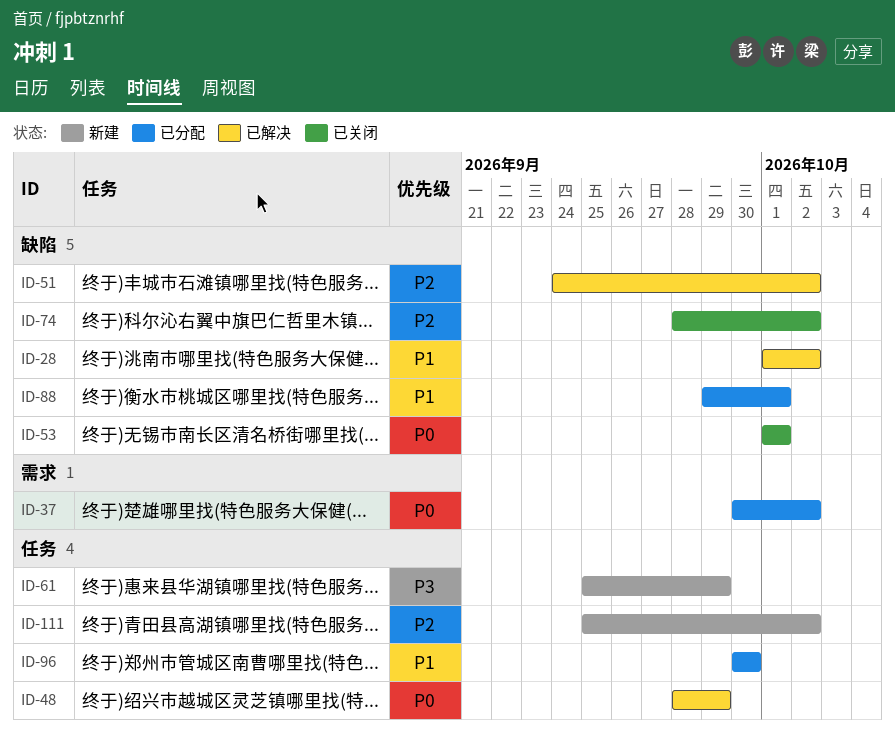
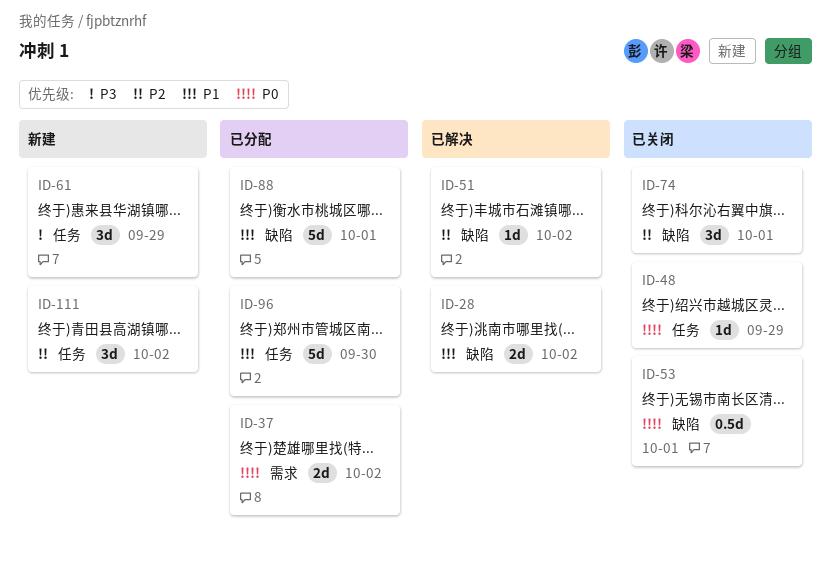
ID-48, status: 已解决 -> 已关闭
ID-74, due: Oct 2 -> Oct 1

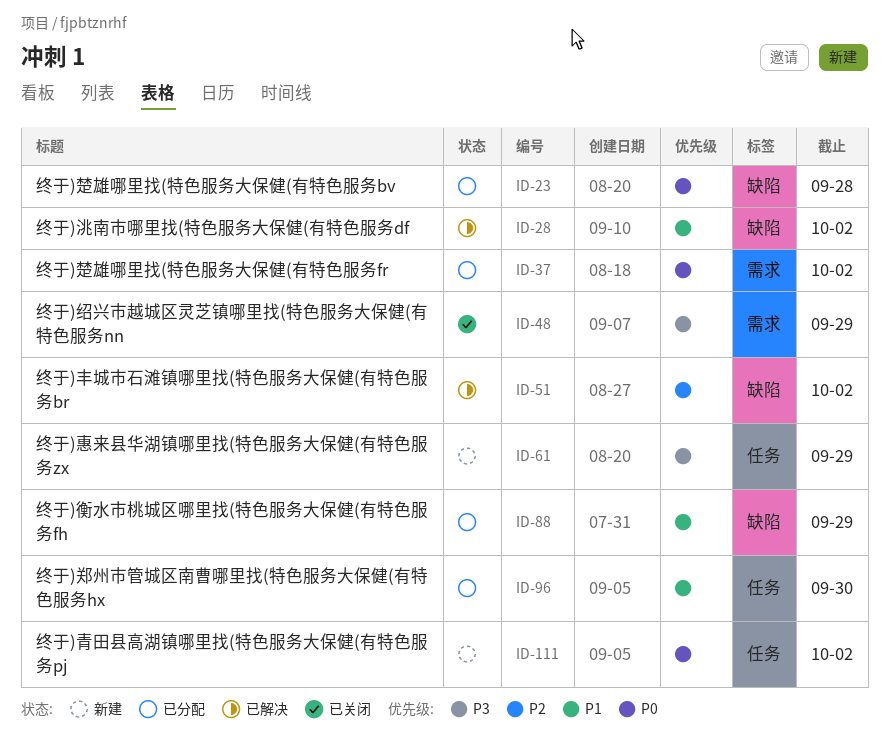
ID-23: none -> present
ID-48, priority: P0 -> P3
ID-48, label: 任务 -> 需求
ID-53: present -> none
ID-74: present -> none
ID-88, due: Oct 1 -> Sep 29
ID-111, priority: P2 -> P0

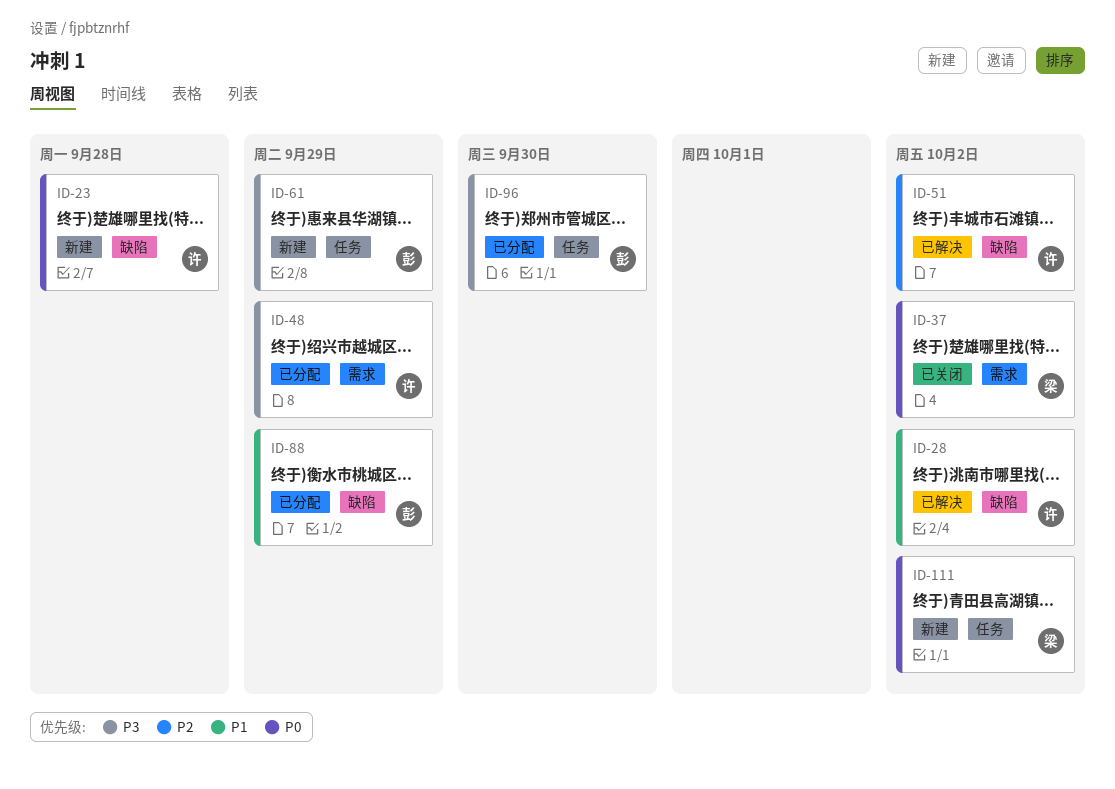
ID-23, status: 已分配 -> 新建
ID-37, status: 已分配 -> 已关闭
ID-48, status: 已关闭 -> 已分配
ID-96, priority: P1 -> P3

